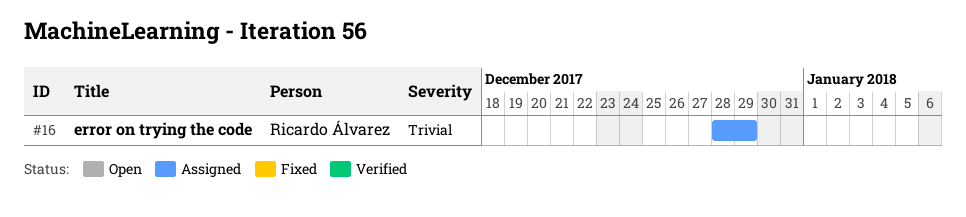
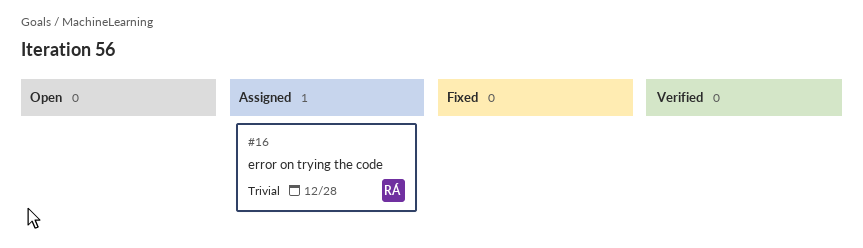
#16, due: Dec 29 -> Dec 28

